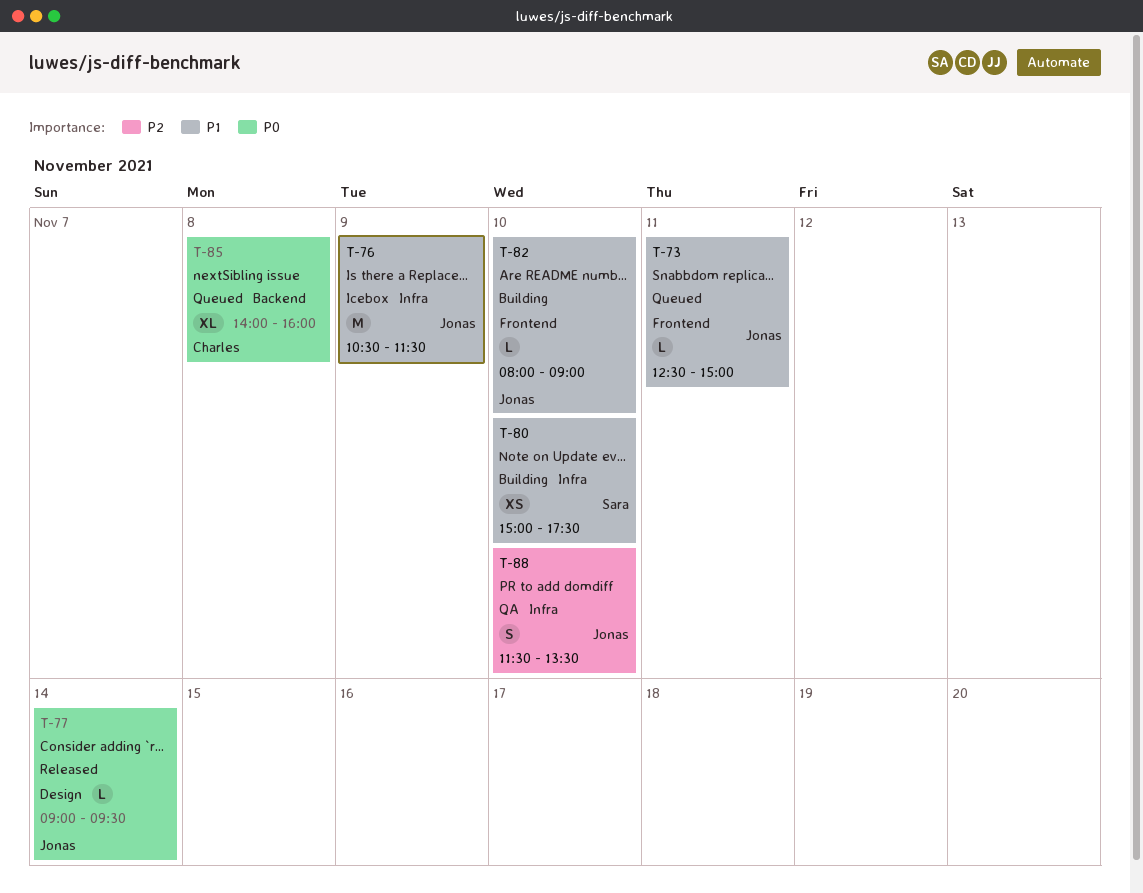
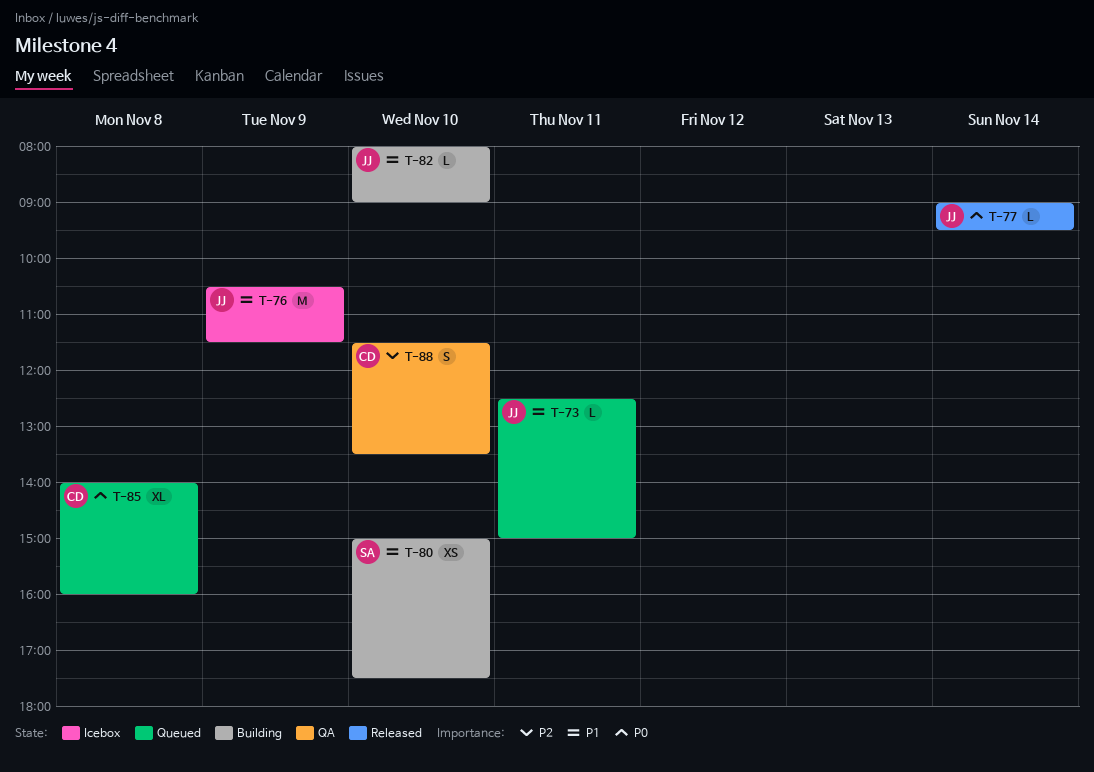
T-88, owner: Jonas -> Charles

